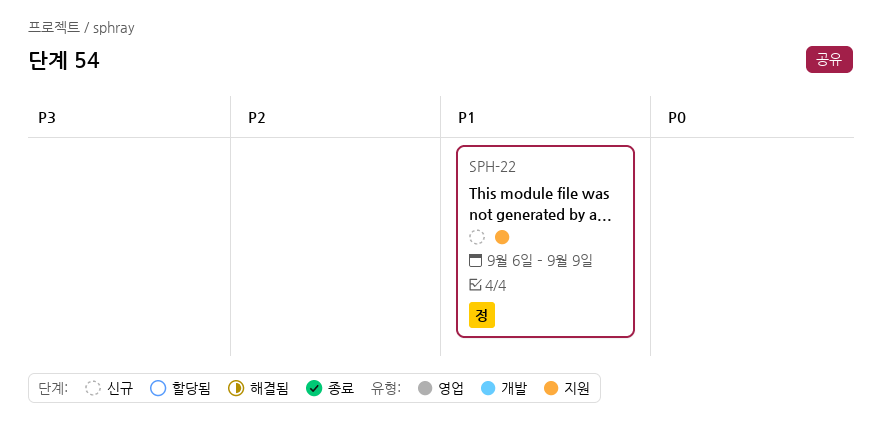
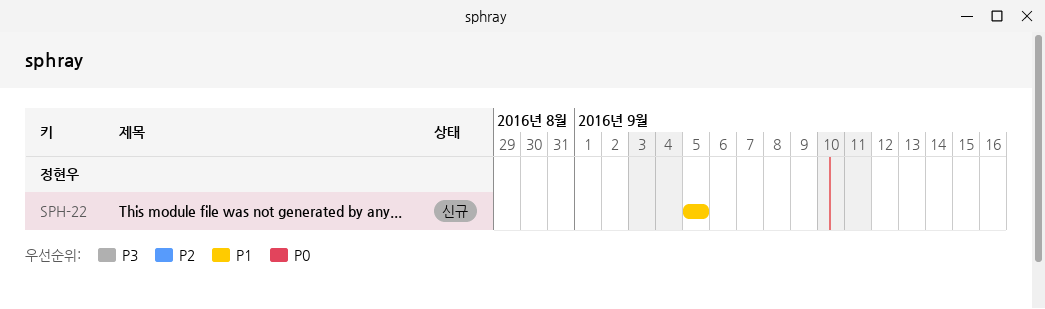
SPH-22, start: Sep 6 -> Sep 5
SPH-22, due: Sep 9 -> Sep 5

